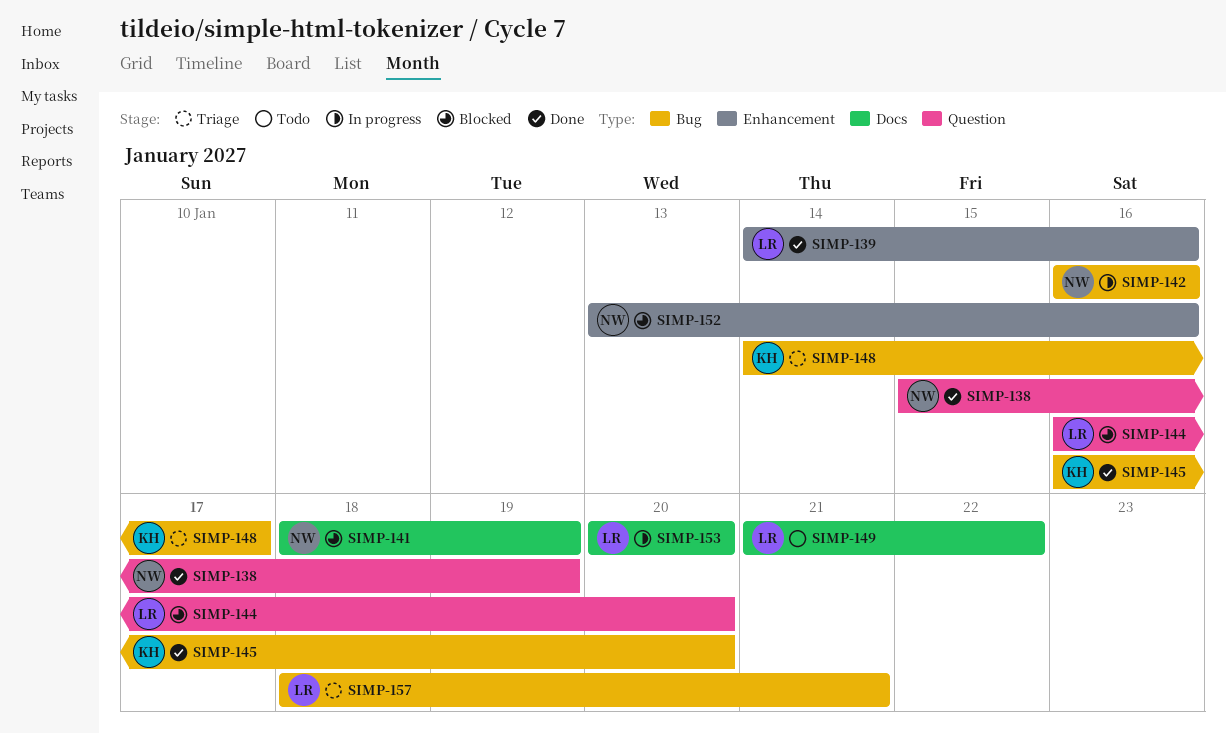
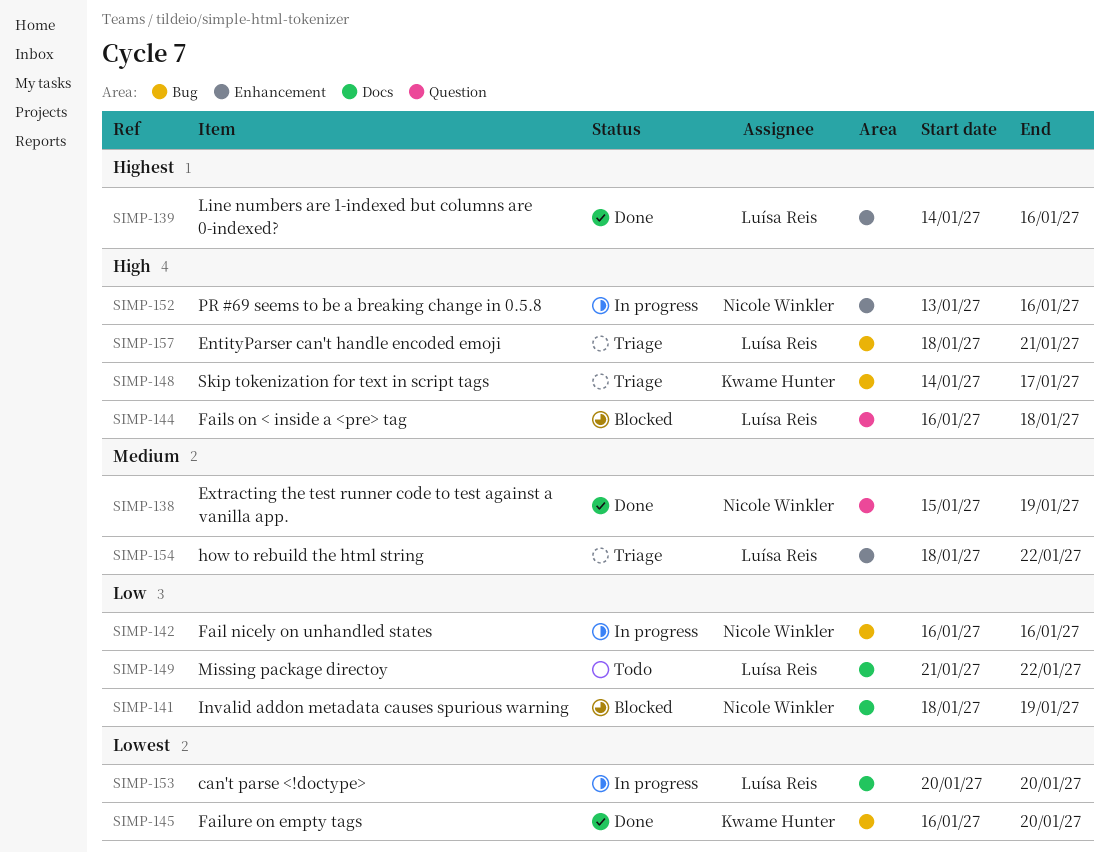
SIMP-144, due: Jan 20 -> Jan 18
SIMP-152, status: Blocked -> In progress
SIMP-154: none -> present

